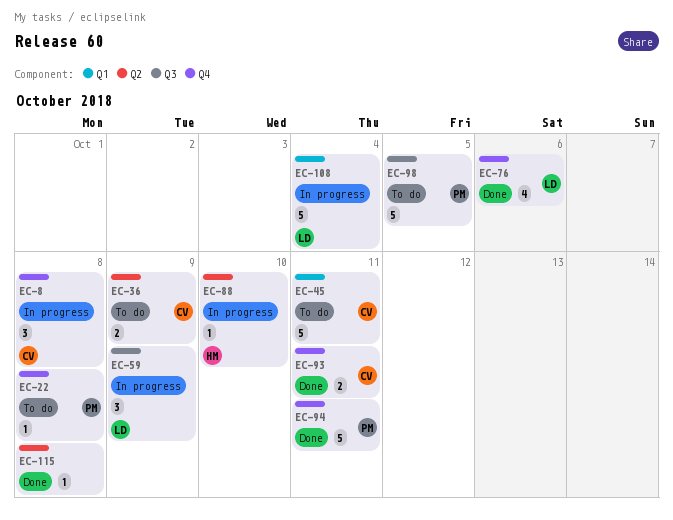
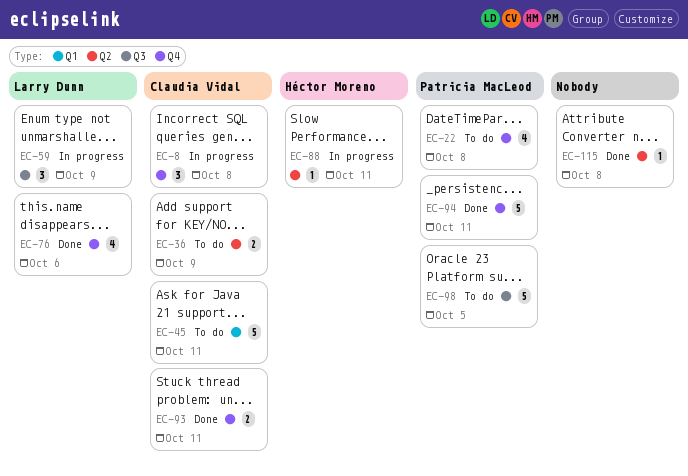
EC-22, estimate: 1 -> 4
EC-88, due: Oct 10 -> Oct 11
EC-108: present -> none

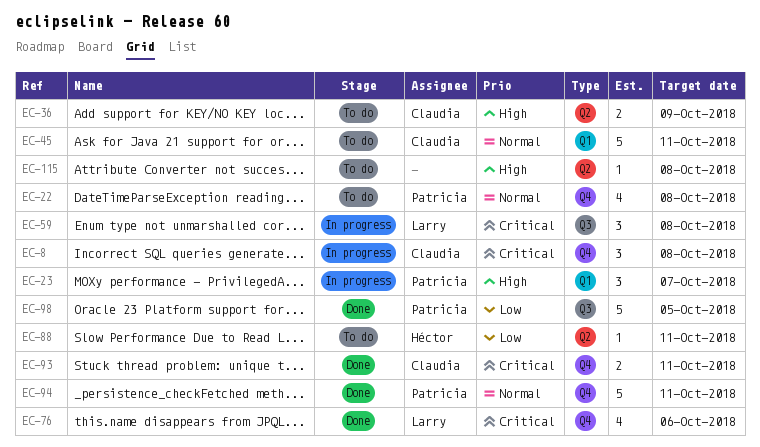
EC-23: none -> present
EC-59, due: Oct 9 -> Oct 8
EC-88, status: In progress -> To do
EC-98, status: To do -> Done
EC-115, status: Done -> To do

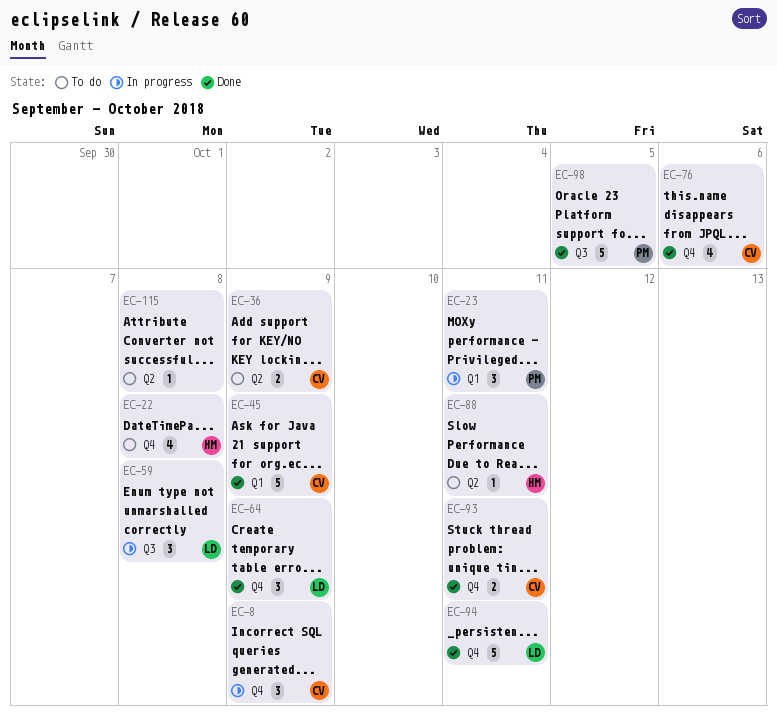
EC-8, due: Oct 8 -> Oct 9
EC-22, owner: Patricia -> Héctor
EC-23, due: Oct 7 -> Oct 11
EC-45, status: To do -> Done
EC-45, due: Oct 11 -> Oct 9
EC-64: none -> present
EC-76, owner: Larry -> Claudia
EC-94, owner: Patricia -> Larry

